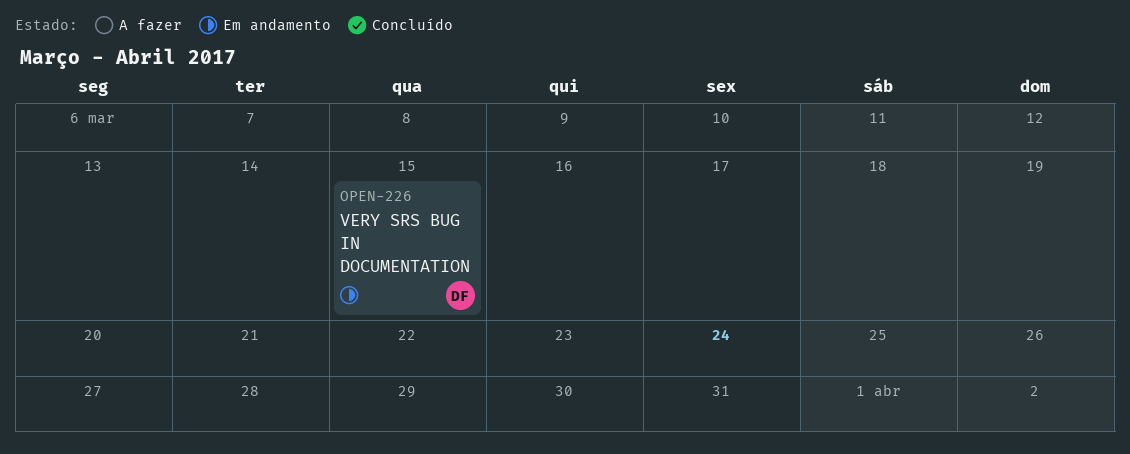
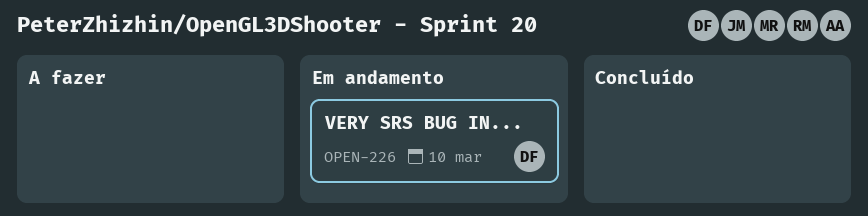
OPEN-226, due: Mar 15 -> Mar 10

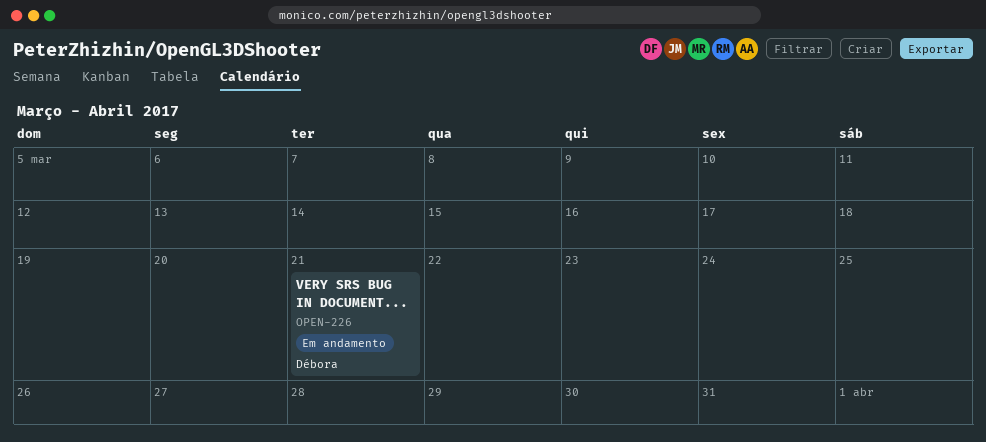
OPEN-226, due: Mar 10 -> Mar 21

